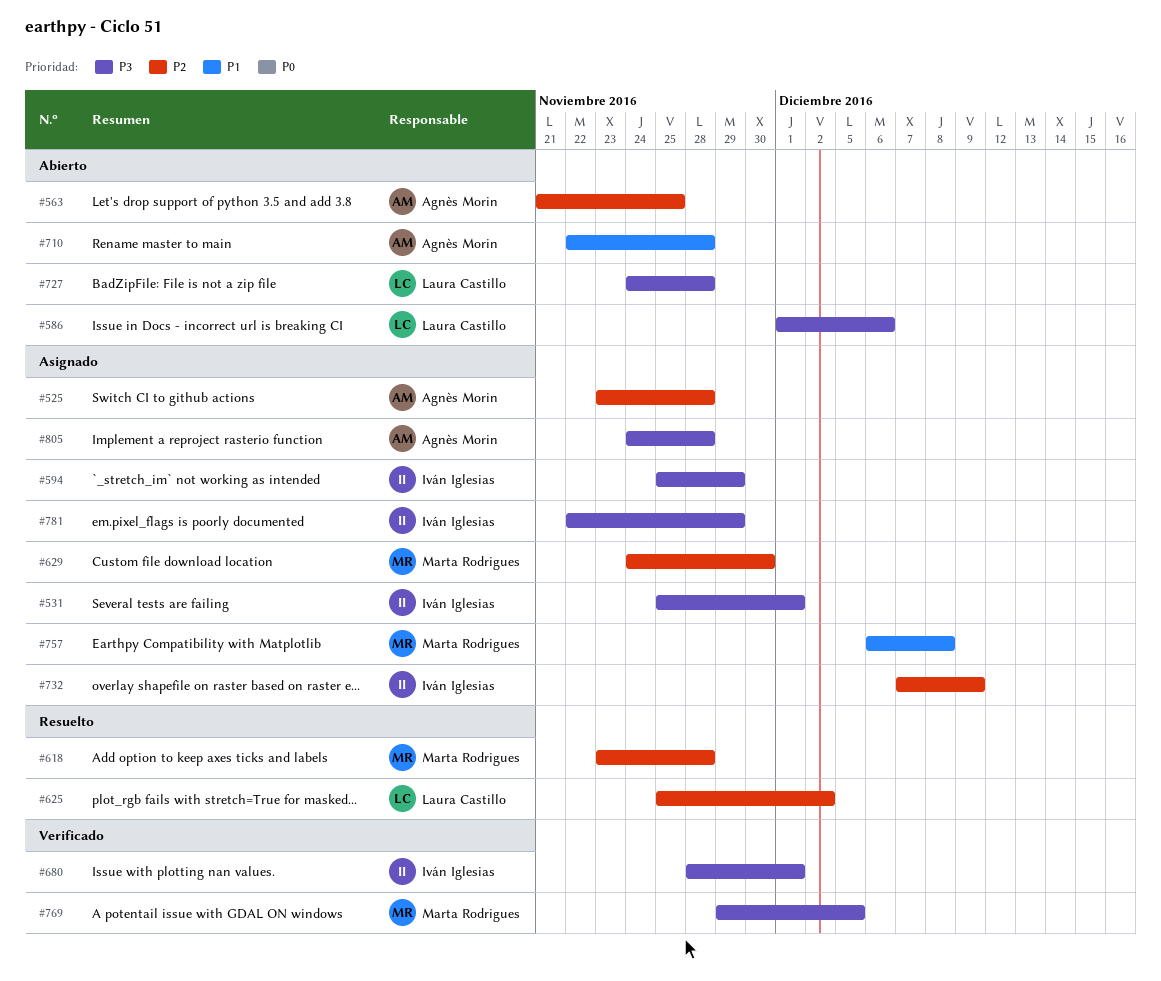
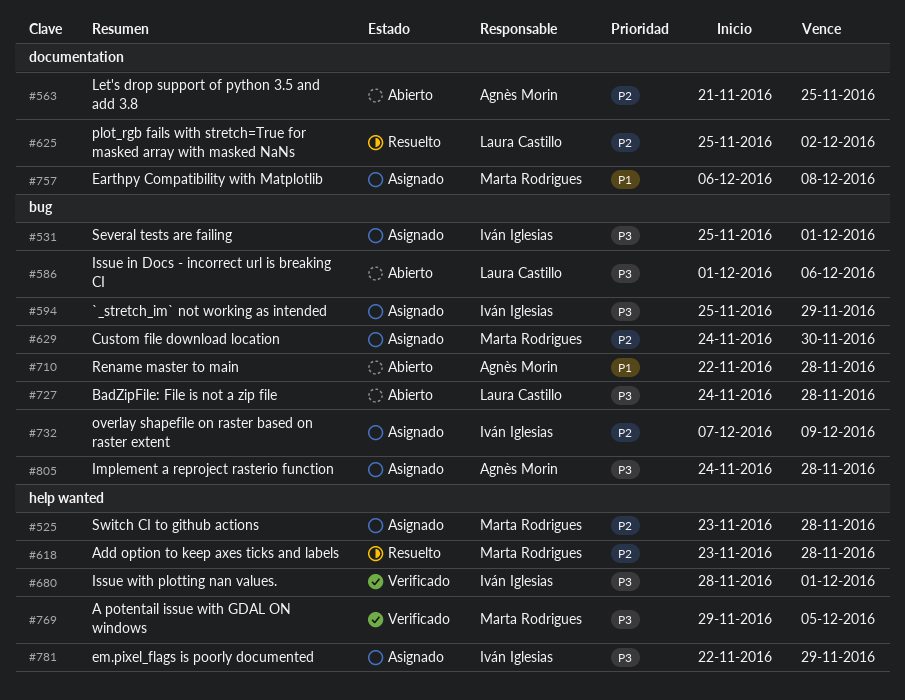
#525, owner: Agnès Morin -> Marta Rodrigues

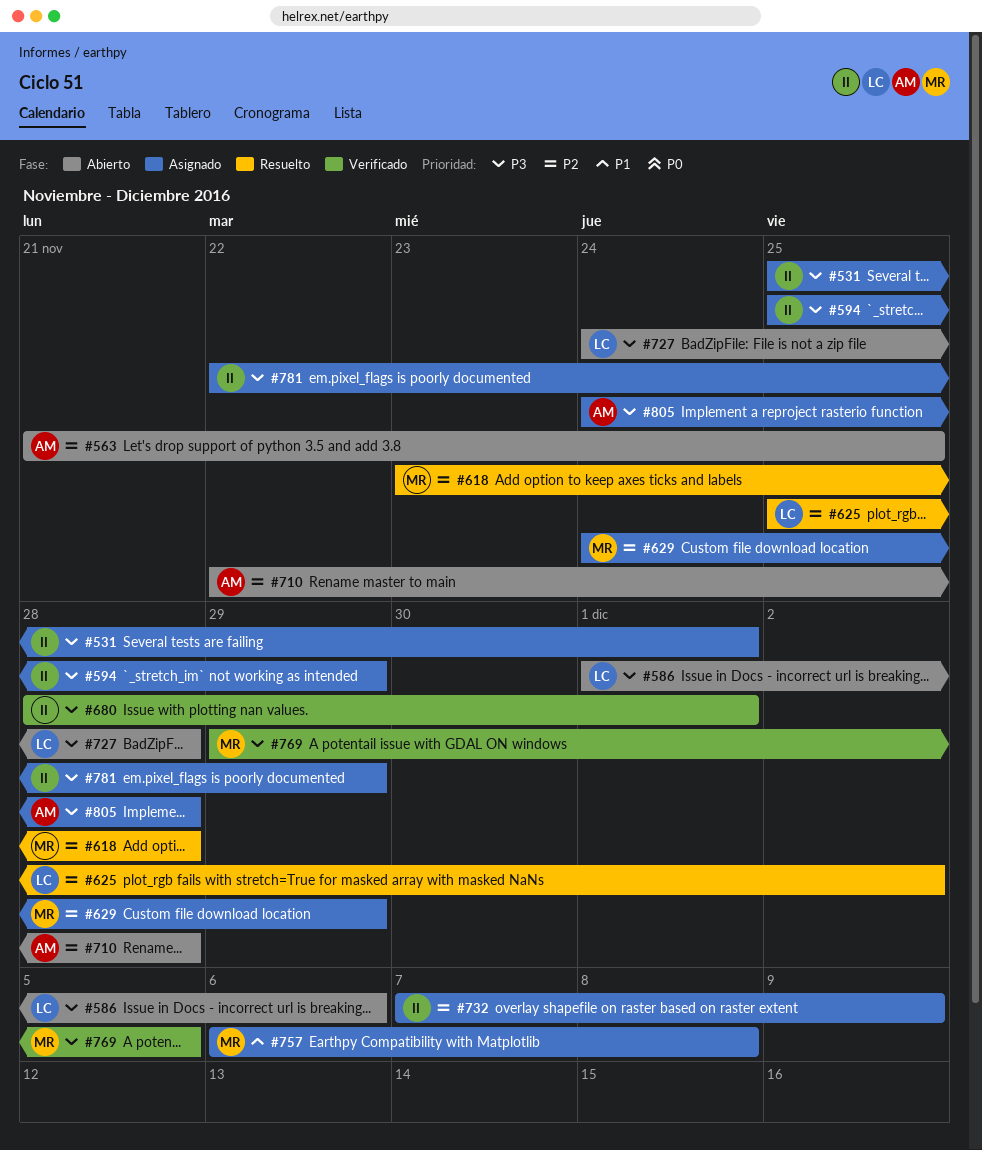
#525: present -> none
#629, due: Nov 30 -> Nov 29
#710, priority: P1 -> P2

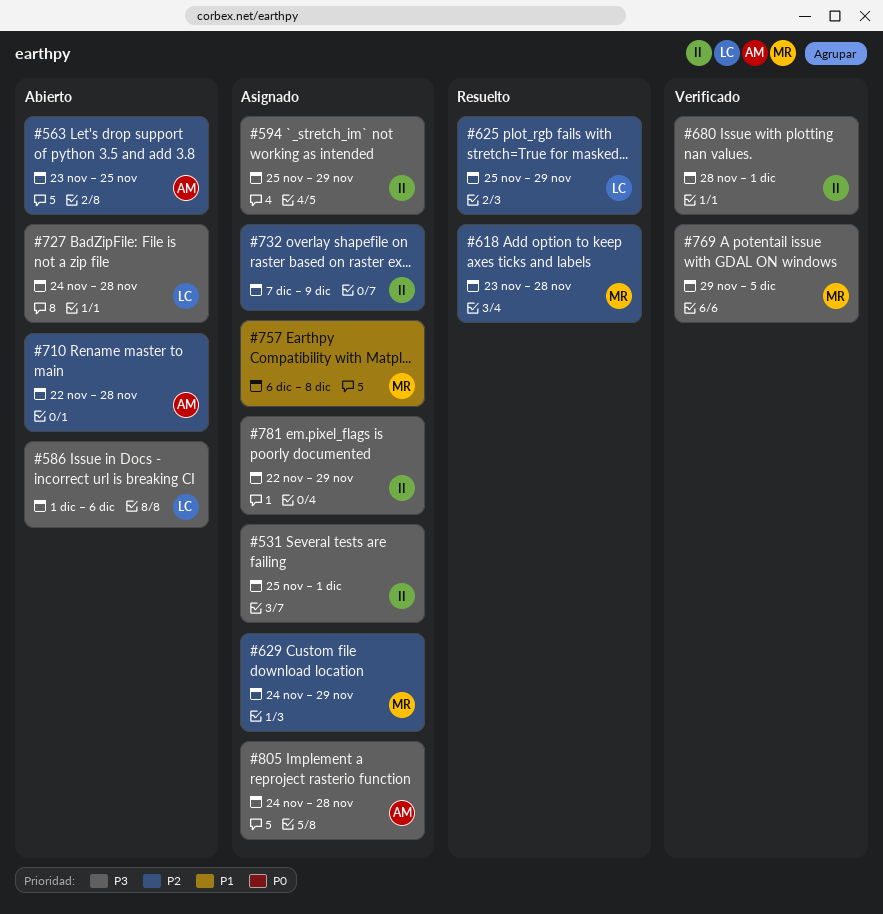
#563, start: Nov 21 -> Nov 23
#625, due: Dec 2 -> Nov 29

